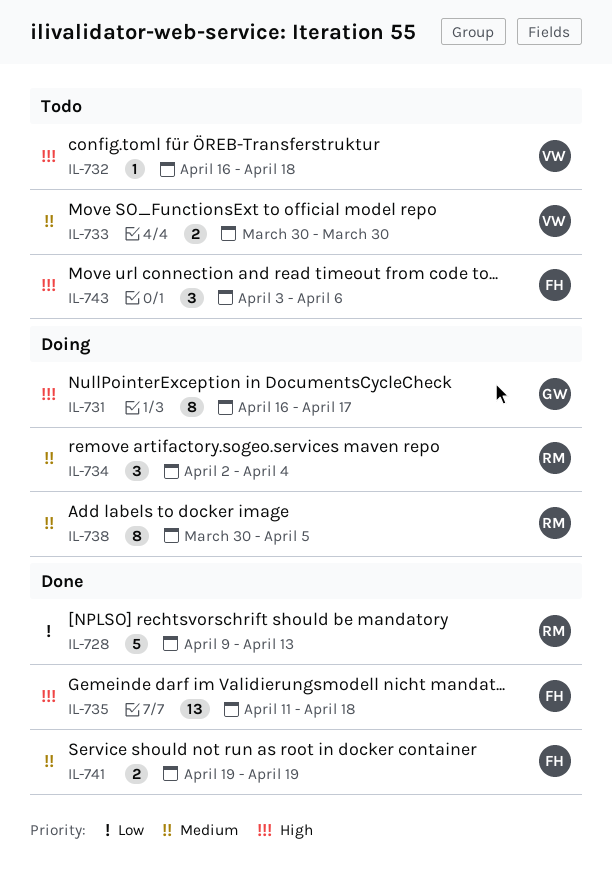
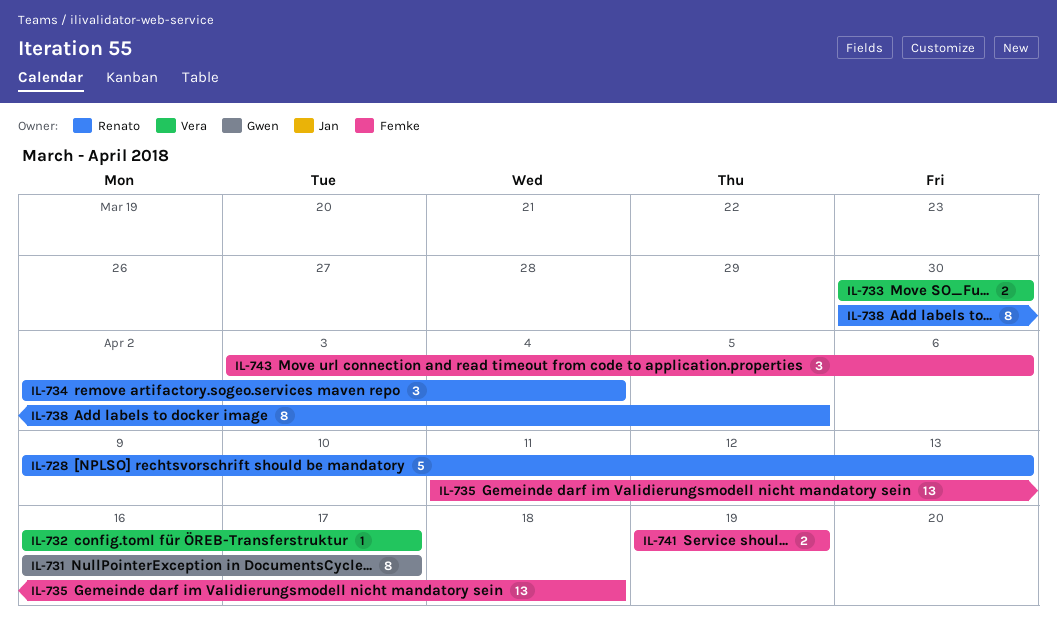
IL-732, due: Apr 18 -> Apr 17

